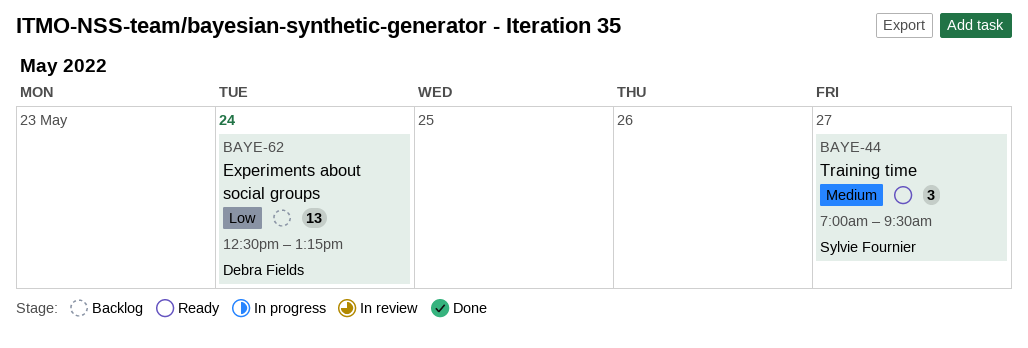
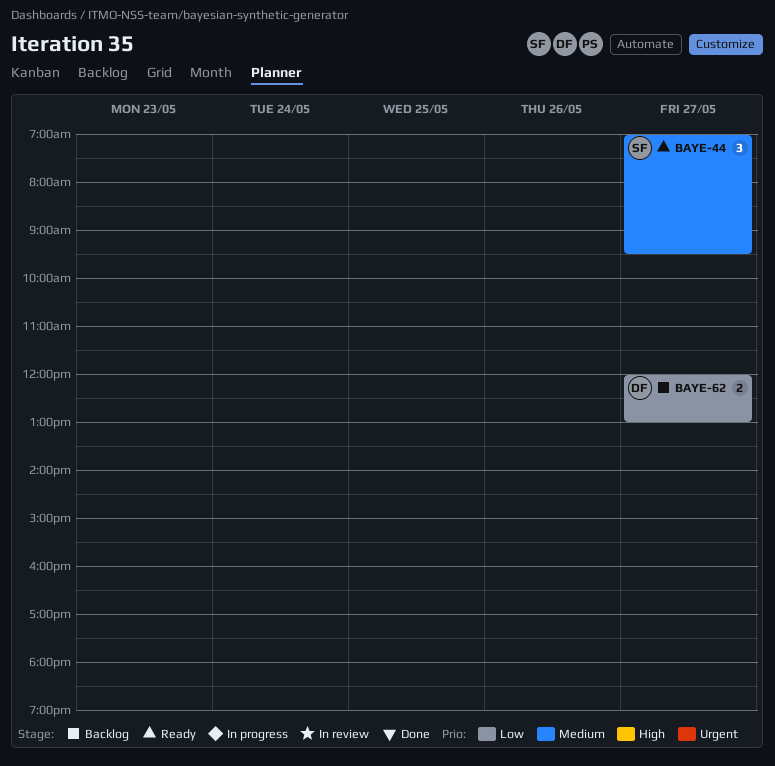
BAYE-62, estimate: 13 -> 2
BAYE-62, day: May 24 -> May 27
BAYE-62, begins: 12:30 -> 12:00
BAYE-62, ends: 13:15 -> 13:00

